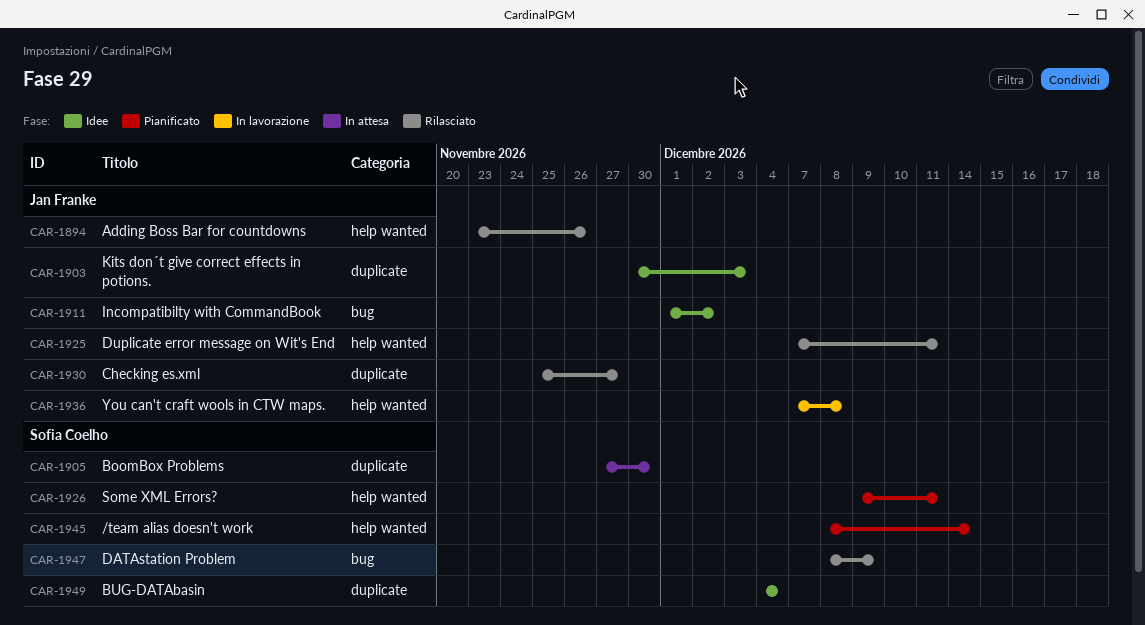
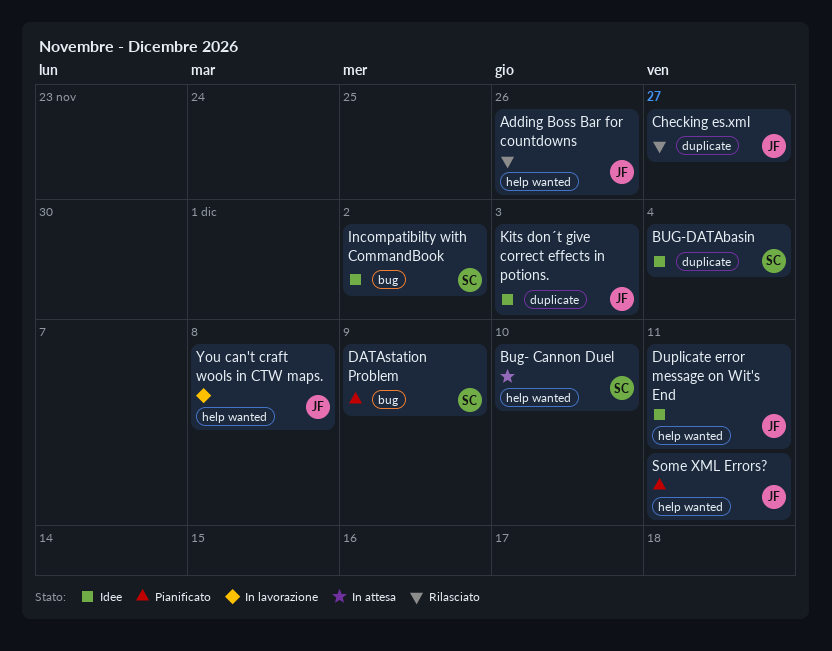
/team alias doesn't work: present -> none
BoomBox Problems: present -> none
Bug- Cannon Duel: none -> present
DATAstation Problem, status: Rilasciato -> Pianificato
Duplicate error message on Wit's End, status: Rilasciato -> Idee
Incompatibilty with CommandBook, owner: Jan Franke -> Sofia Coelho
Some XML Errors?, owner: Sofia Coelho -> Jan Franke

